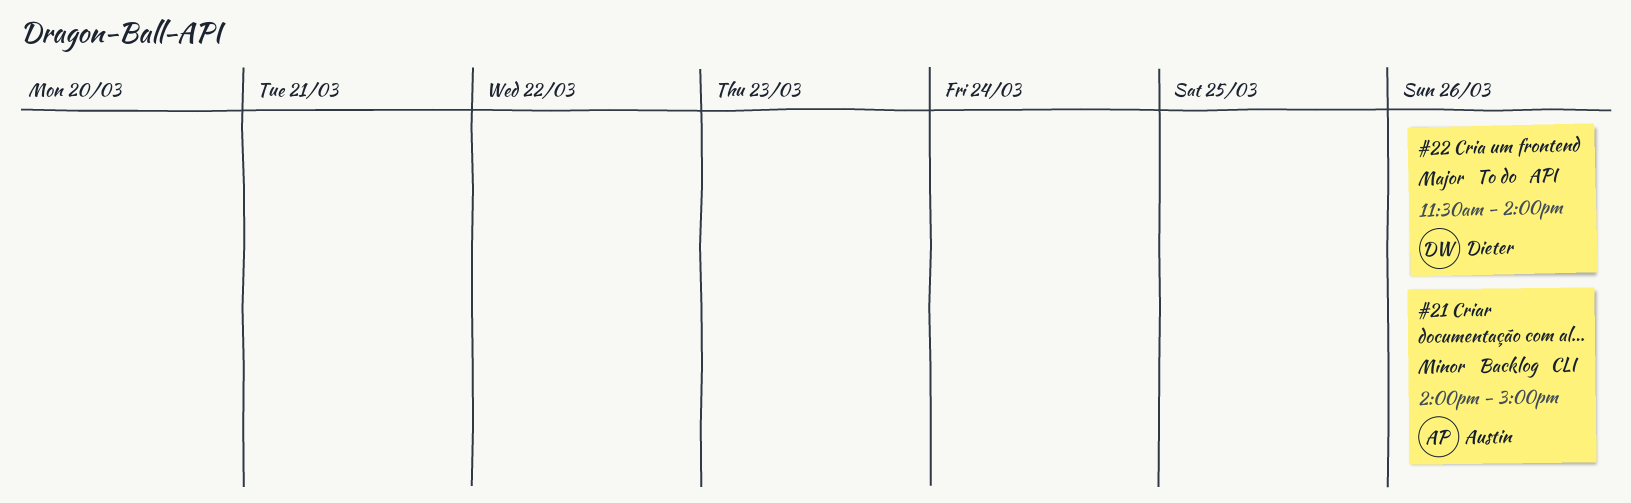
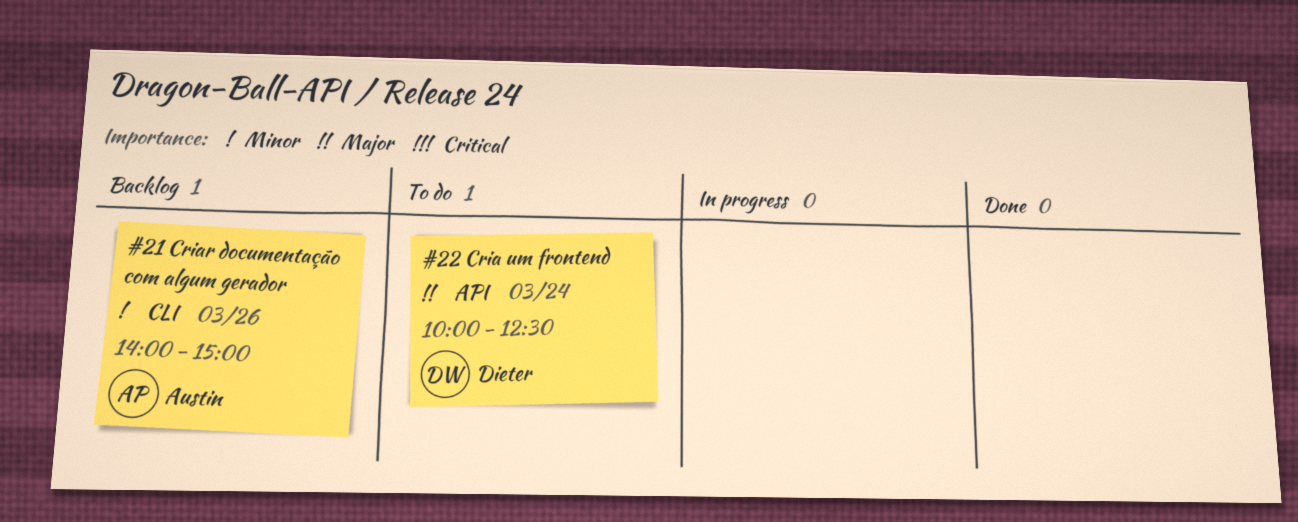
#22, day: Mar 26 -> Mar 24
#22, begins: 11:30 -> 10:00
#22, ends: 14:00 -> 12:30

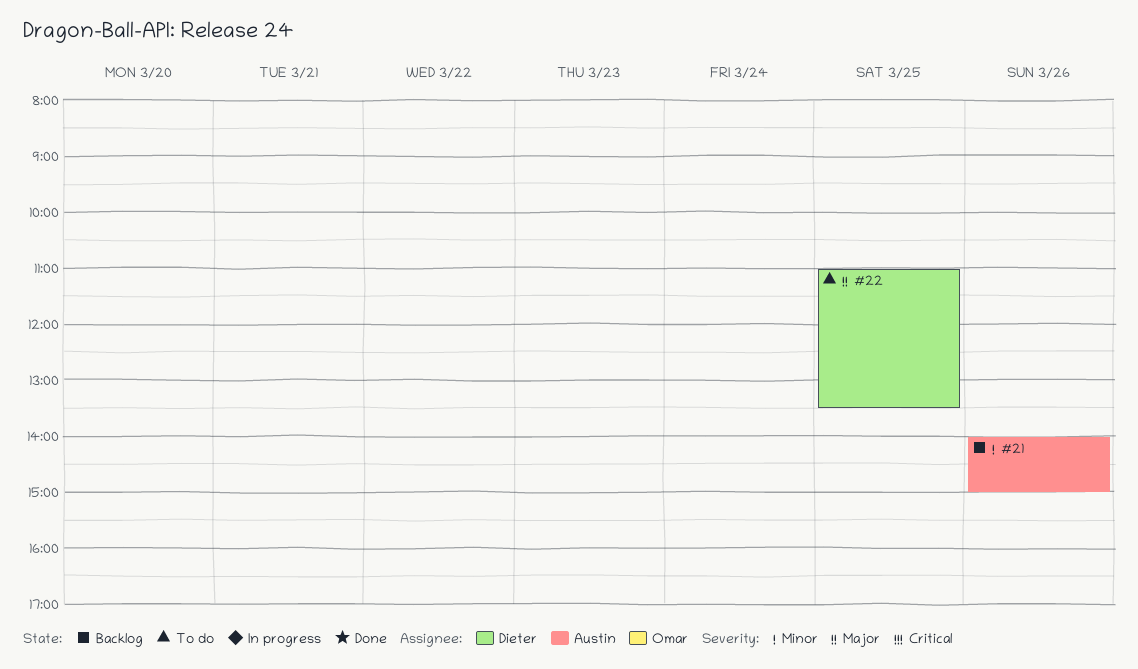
#22, day: Mar 24 -> Mar 25
#22, begins: 10:00 -> 11:00
#22, ends: 12:30 -> 13:30

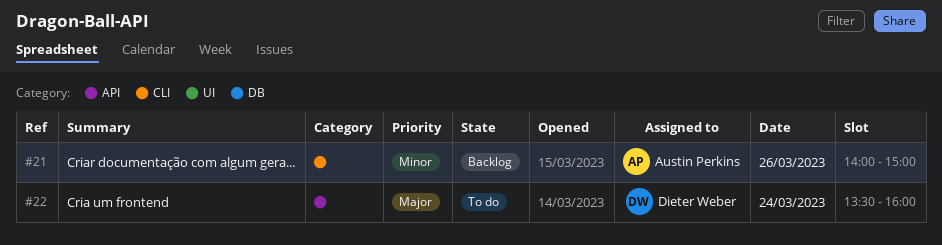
#22, day: Mar 25 -> Mar 24
#22, begins: 11:00 -> 13:30
#22, ends: 13:30 -> 16:00

